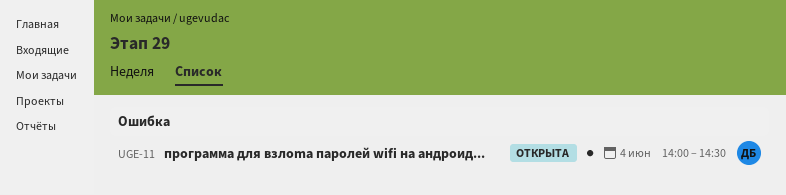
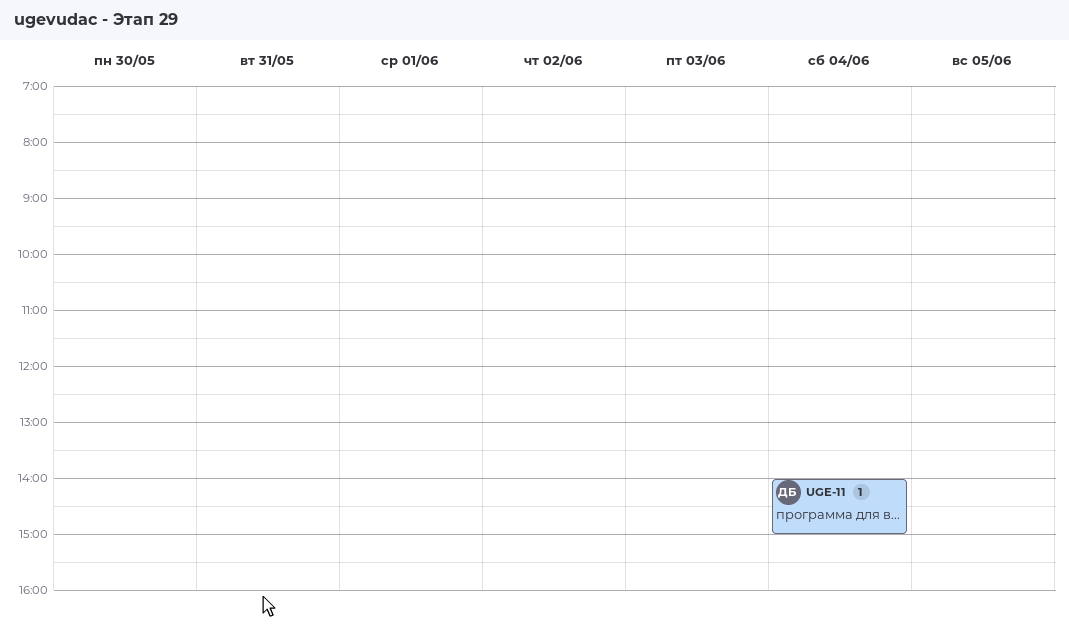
UGE-11, ends: 14:30 -> 15:00

